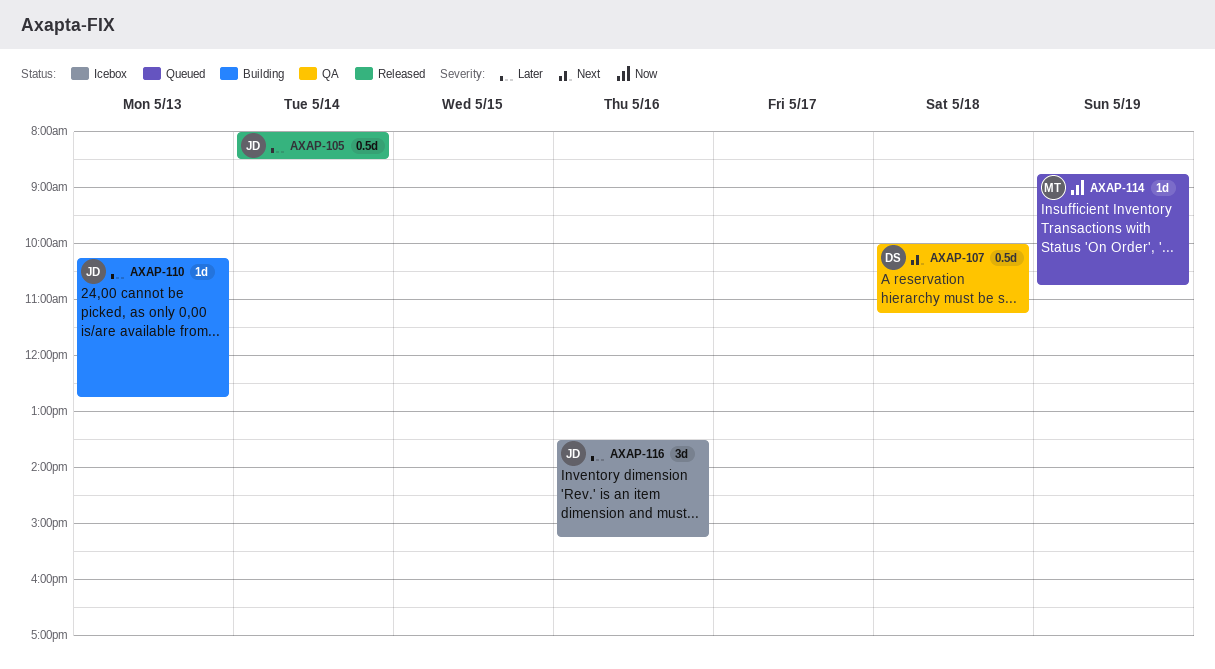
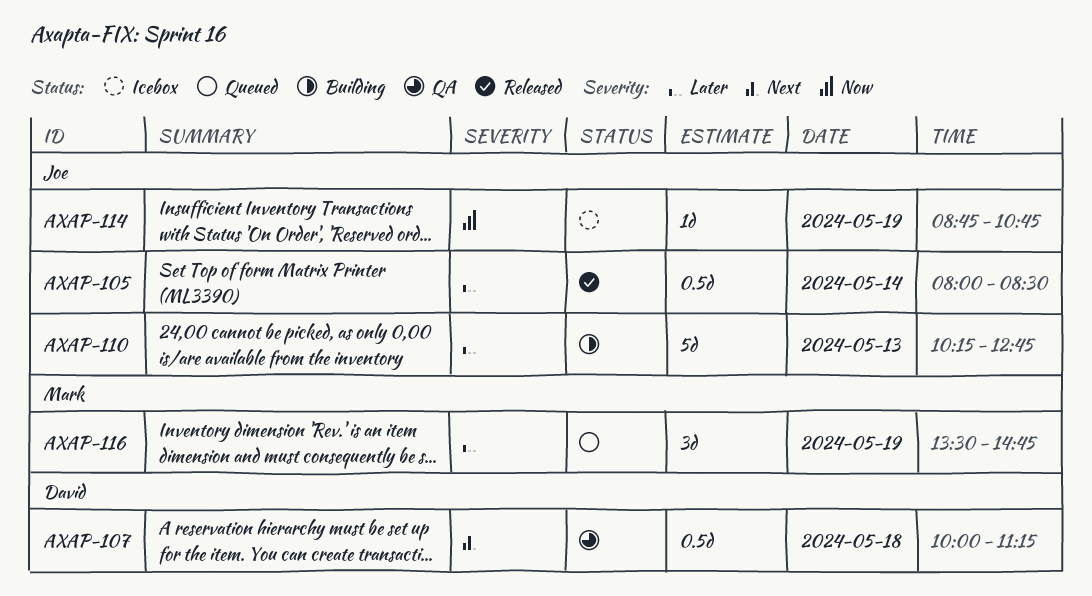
AXAP-110, estimate: 1d -> 5d
AXAP-114, status: Queued -> Icebox
AXAP-114, owner: Mark -> Joe
AXAP-116, status: Icebox -> Queued
AXAP-116, owner: Joe -> Mark
AXAP-116, day: May 16 -> May 19
AXAP-116, ends: 15:15 -> 14:45

